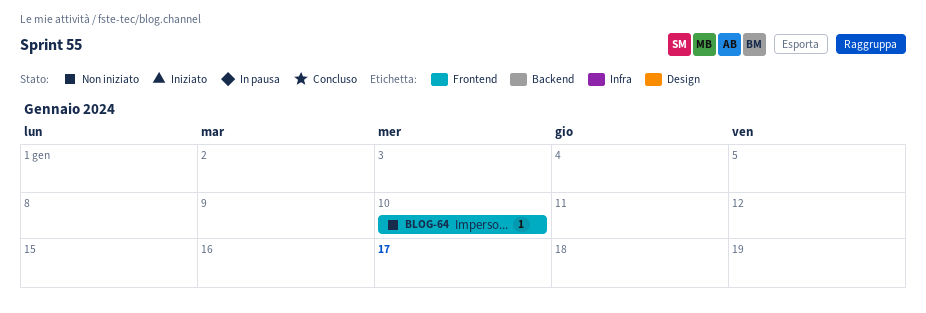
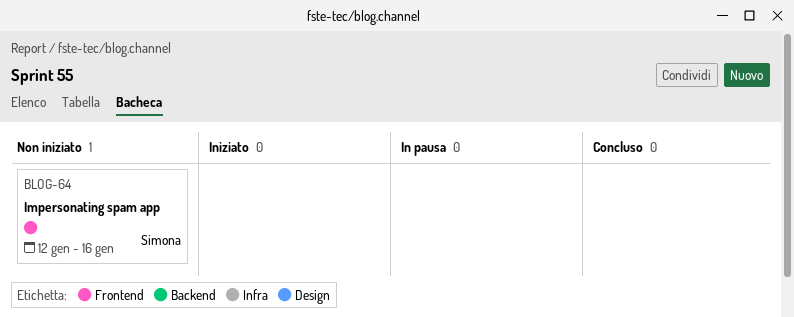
BLOG-64, start: Jan 10 -> Jan 12
BLOG-64, due: Jan 10 -> Jan 16

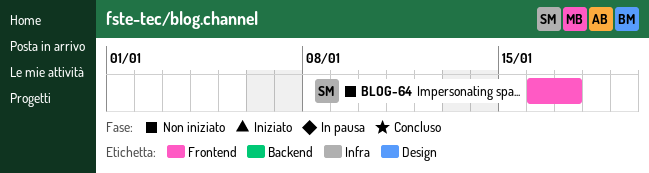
BLOG-64, start: Jan 12 -> Jan 16
BLOG-64, due: Jan 16 -> Jan 17

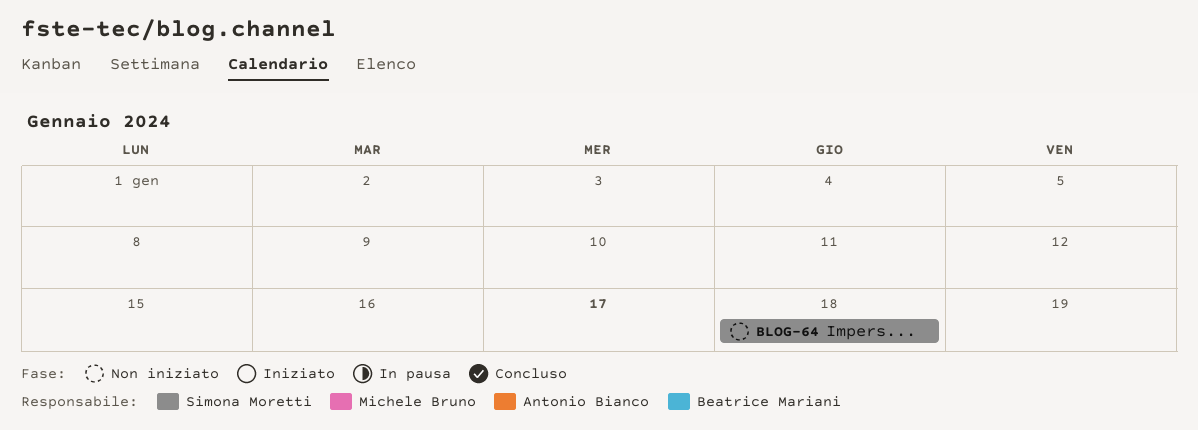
BLOG-64, start: Jan 16 -> Jan 18
BLOG-64, due: Jan 17 -> Jan 18

